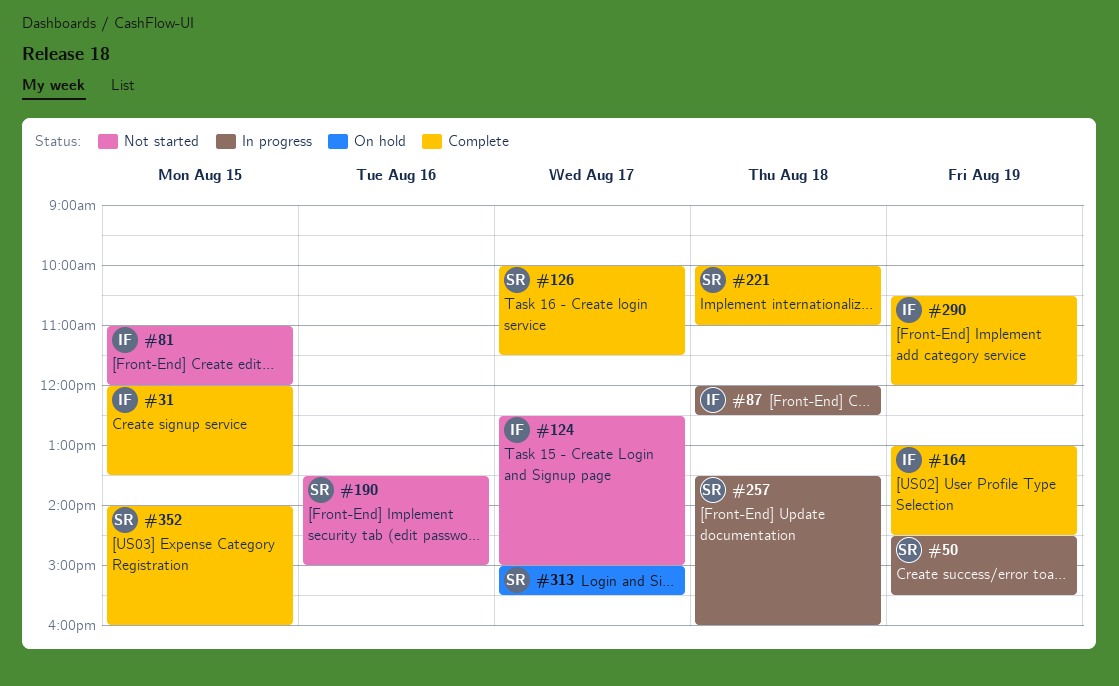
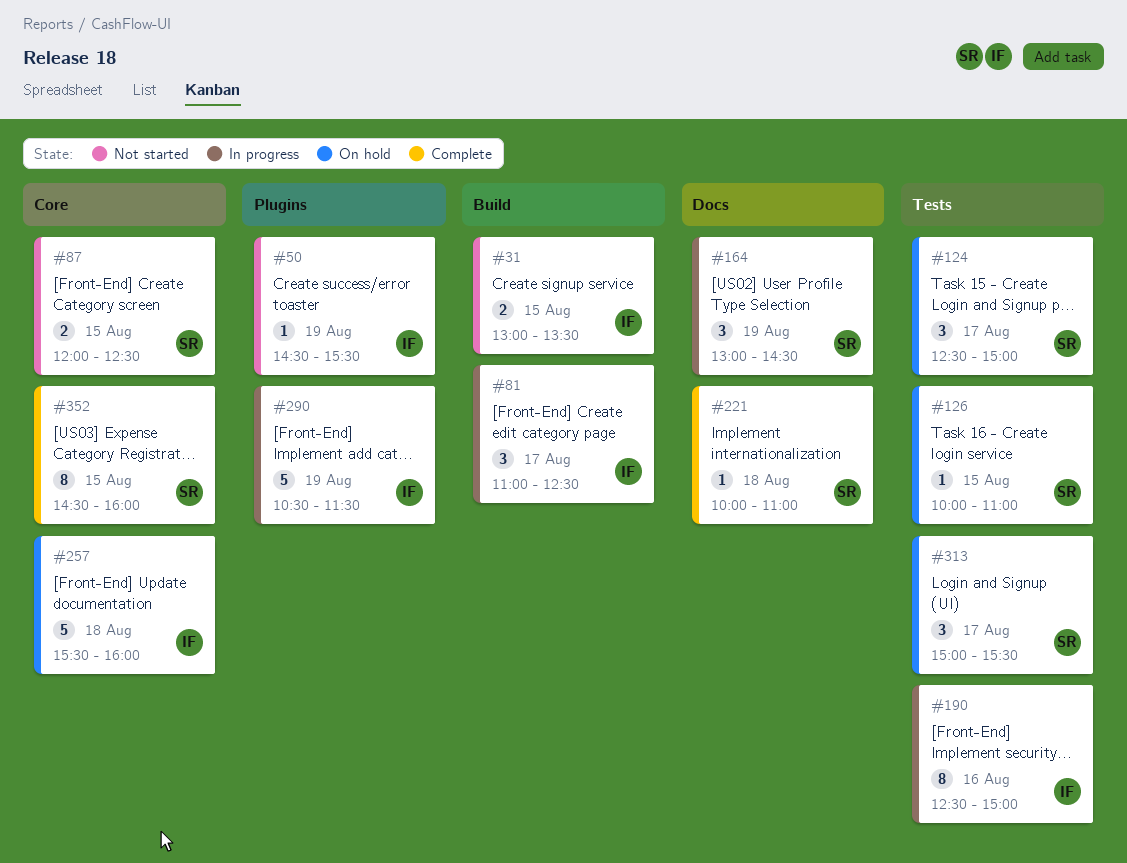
#31, status: Complete -> Not started
#31, begins: 12:00 -> 13:00
#50, status: In progress -> Not started
#50, owner: SR -> IF
#81, status: Not started -> In progress
#81, day: Aug 15 -> Aug 17
#81, ends: 12:00 -> 12:30
#87, status: In progress -> Not started
#87, owner: IF -> SR
#87, day: Aug 18 -> Aug 15
#124, status: Not started -> On hold
#124, owner: IF -> SR
#126, status: Complete -> On hold
#126, day: Aug 17 -> Aug 15
#126, ends: 11:30 -> 11:00
#164, status: Complete -> In progress
#164, owner: IF -> SR
#190, status: Not started -> In progress
#190, owner: SR -> IF
#190, begins: 13:30 -> 12:30
#257, status: In progress -> On hold
#257, owner: SR -> IF
#257, begins: 13:30 -> 15:30
#290, status: Complete -> In progress
#290, ends: 12:00 -> 11:30
#352, begins: 14:00 -> 14:30

